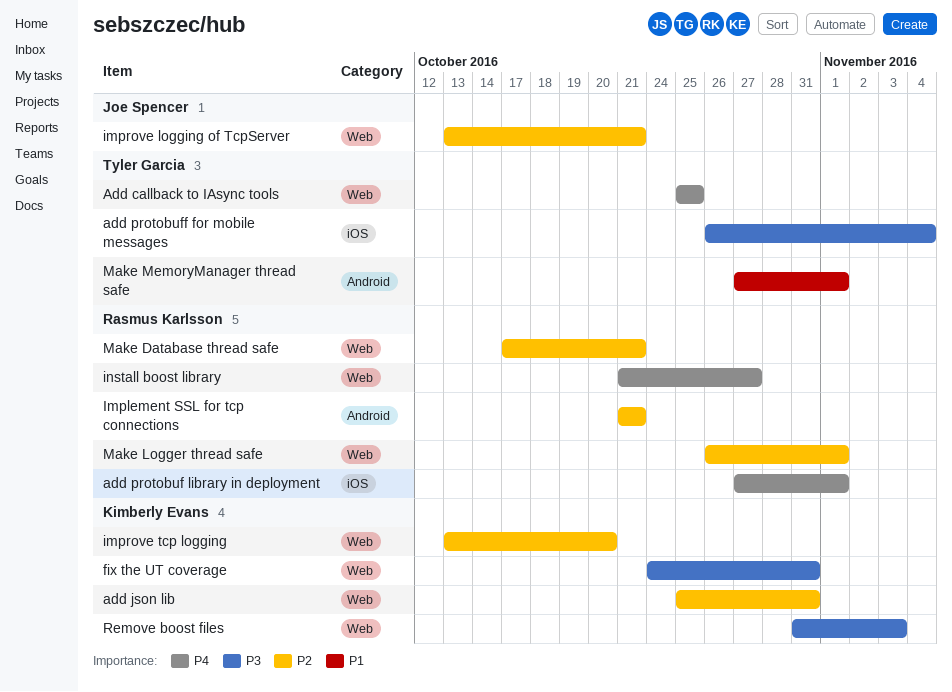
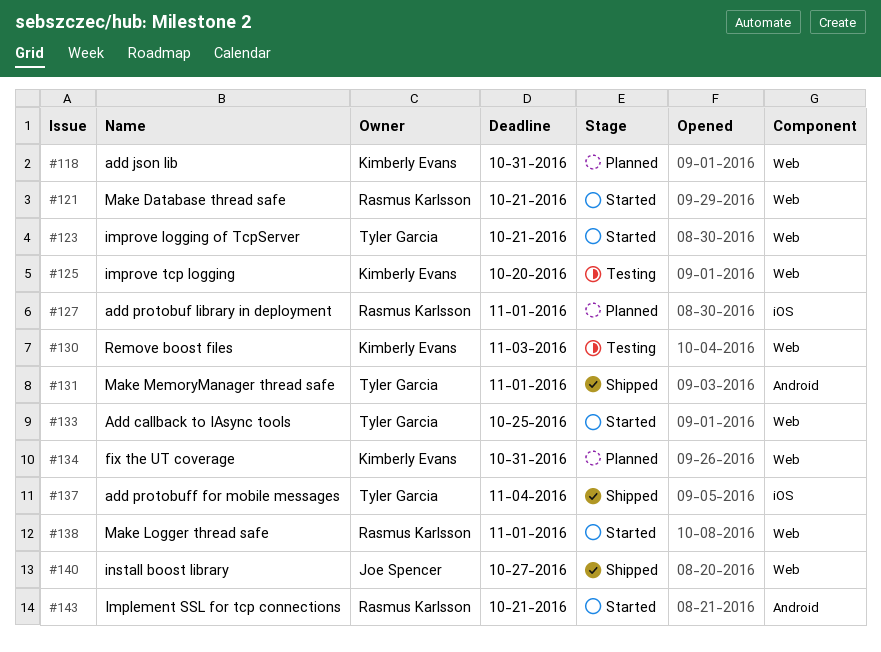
improve logging of TcpServer, owner: Joe Spencer -> Tyler Garcia
install boost library, owner: Rasmus Karlsson -> Joe Spencer

